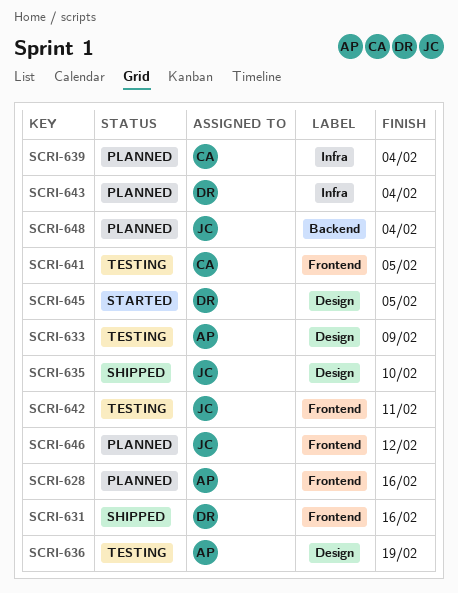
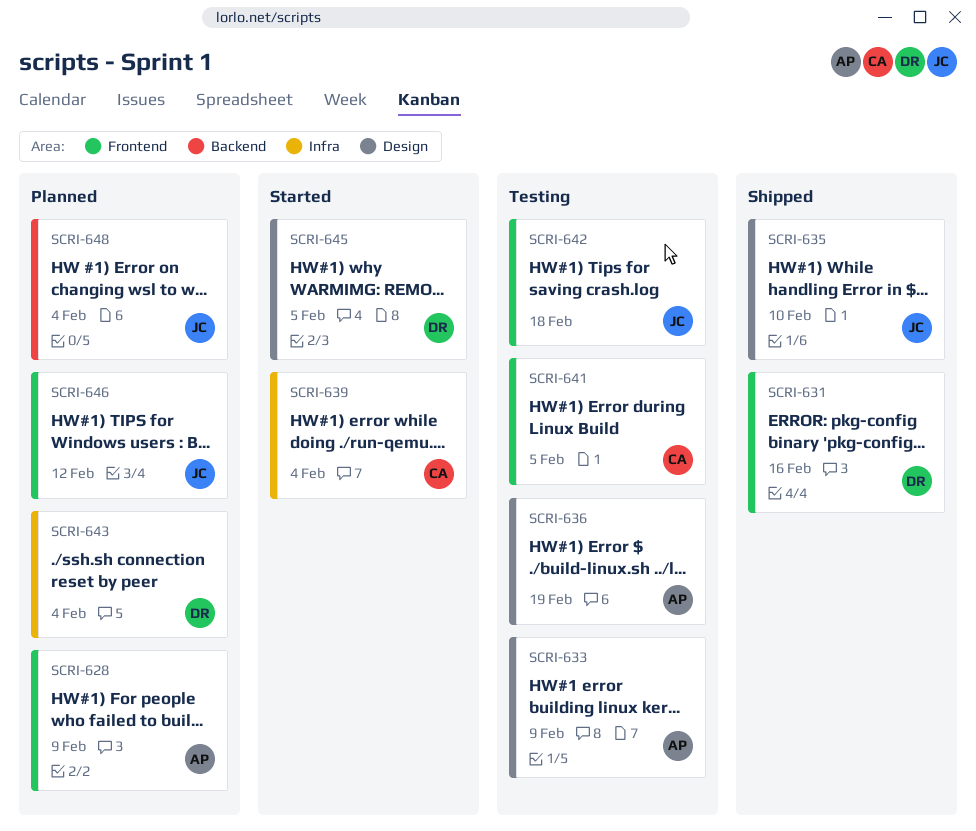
SCRI-628, due: Feb 16 -> Feb 9
SCRI-639, status: Planned -> Started
SCRI-642, due: Feb 11 -> Feb 18

